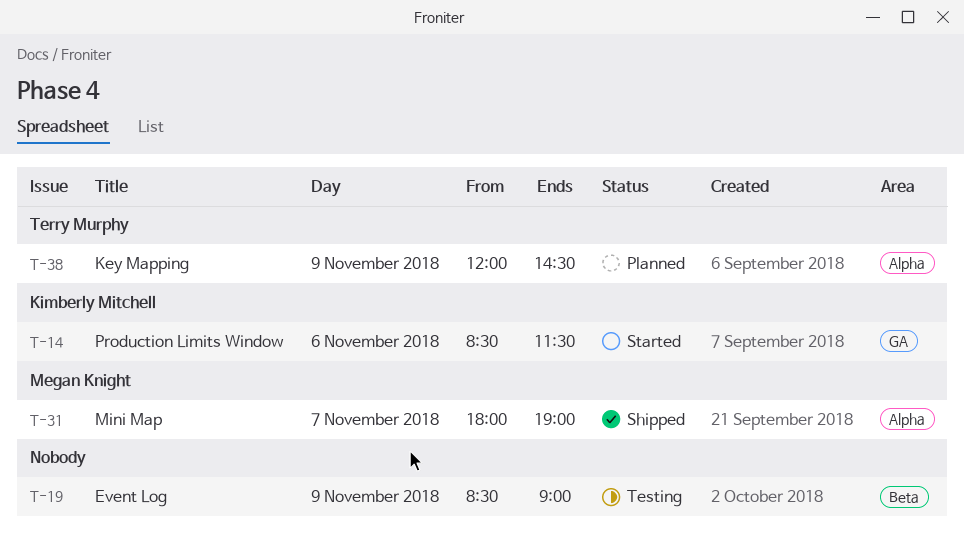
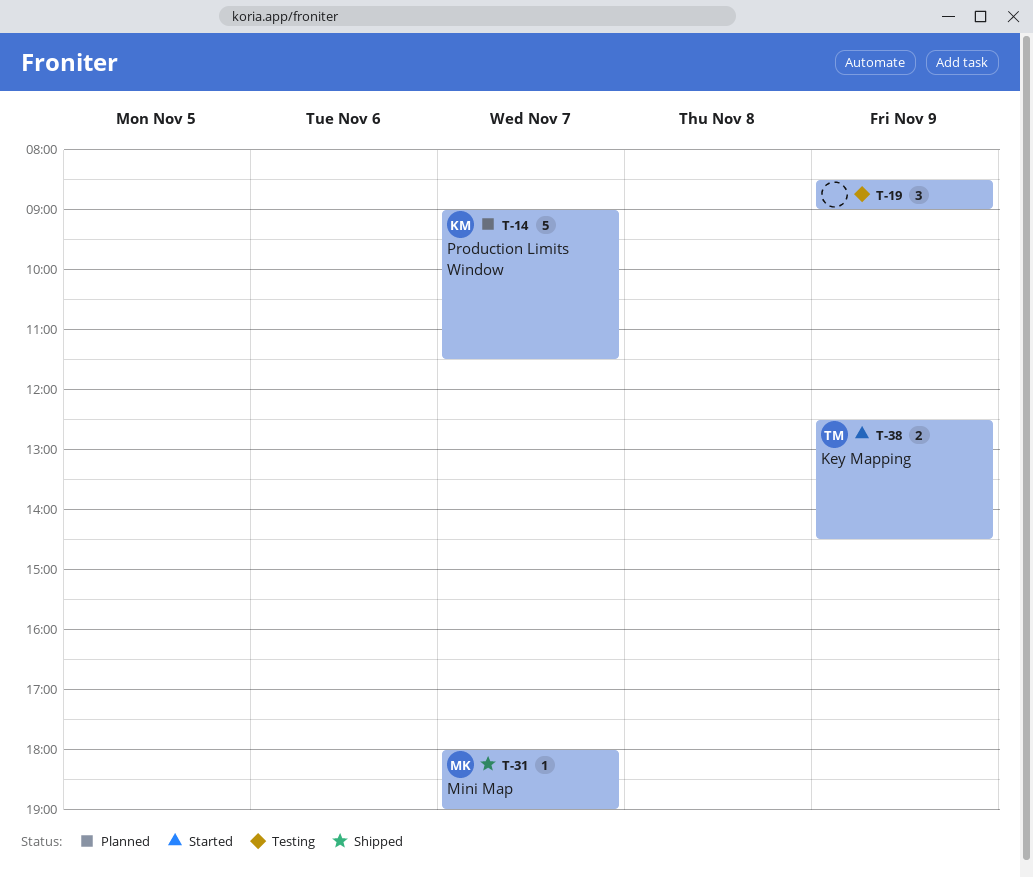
T-14, status: Started -> Planned
T-14, day: Nov 6 -> Nov 7
T-14, begins: 08:30 -> 09:00
T-38, status: Planned -> Started
T-38, begins: 12:00 -> 12:30

